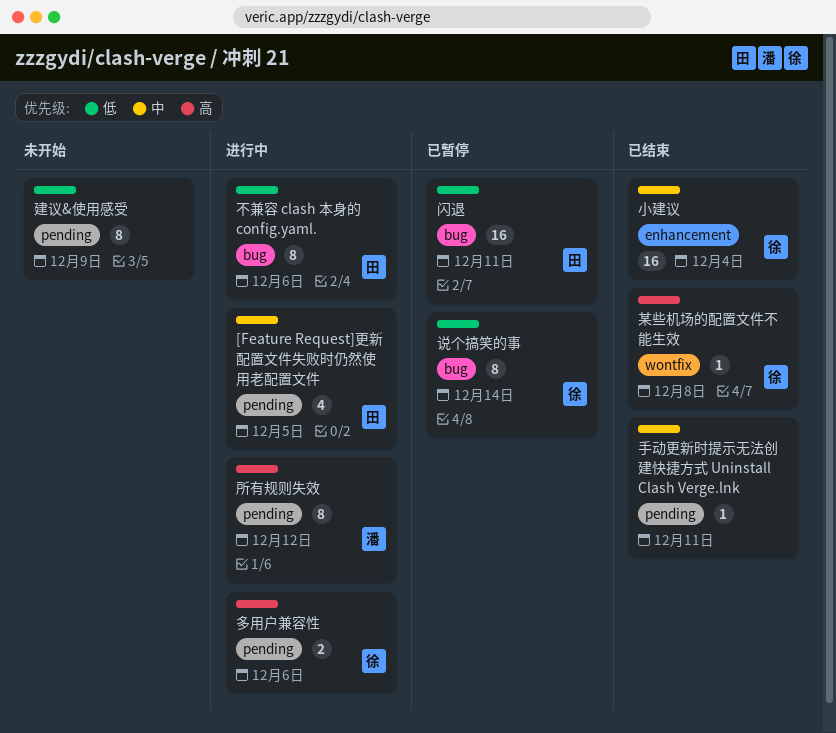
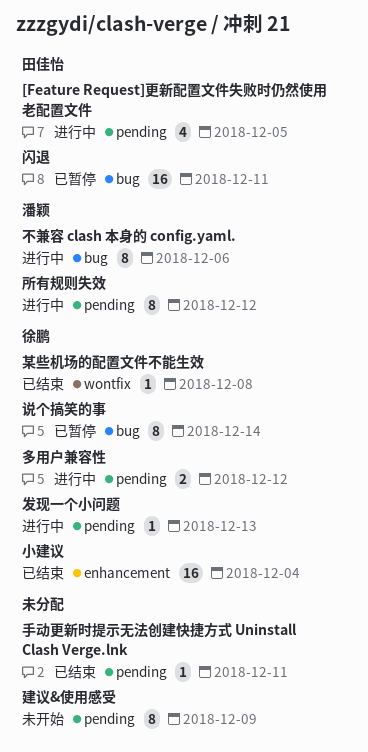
不兼容 clash 本身的 config.yaml., owner: 田佳怡 -> 潘颖
发现一个小问题: none -> present
多用户兼容性, due: Dec 6 -> Dec 12

